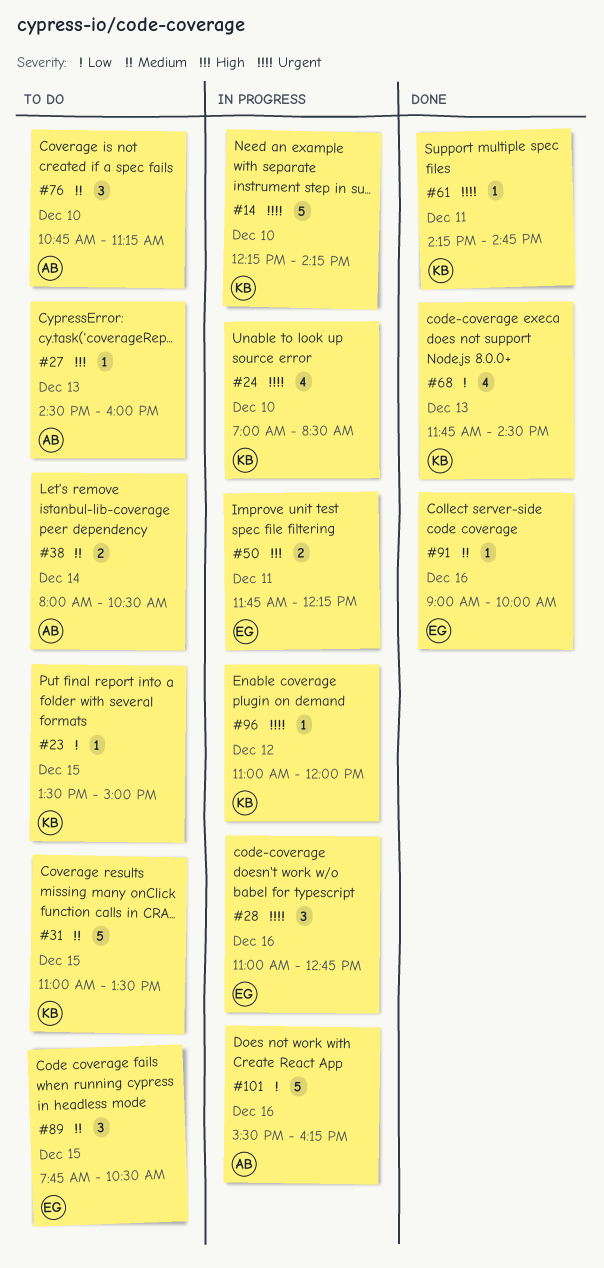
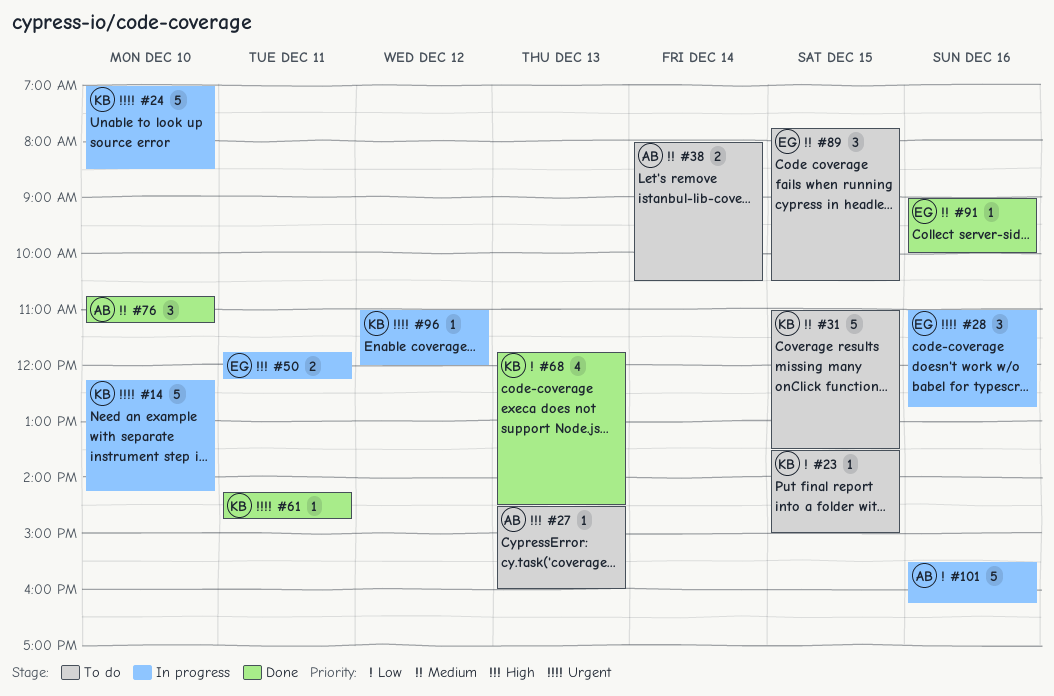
#24, estimate: 4 -> 5
#76, status: To do -> Done

